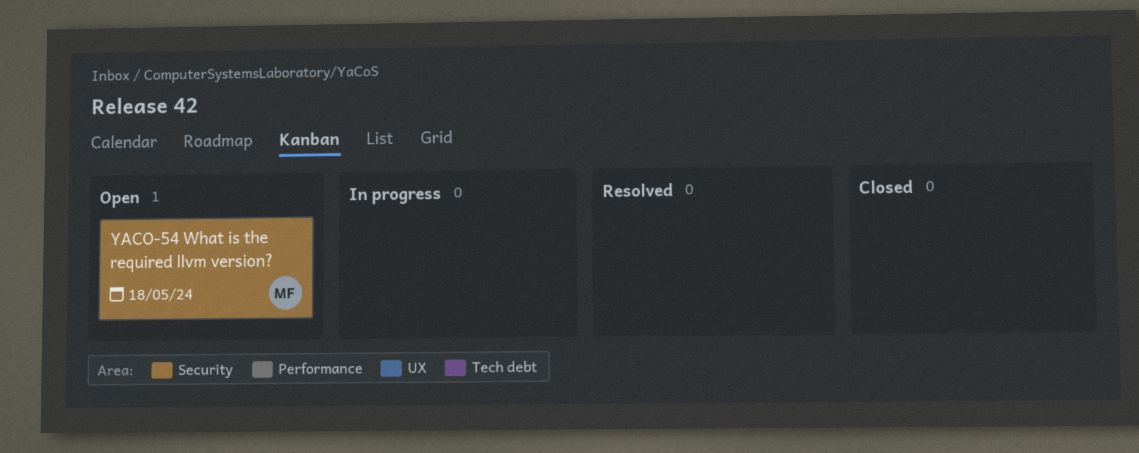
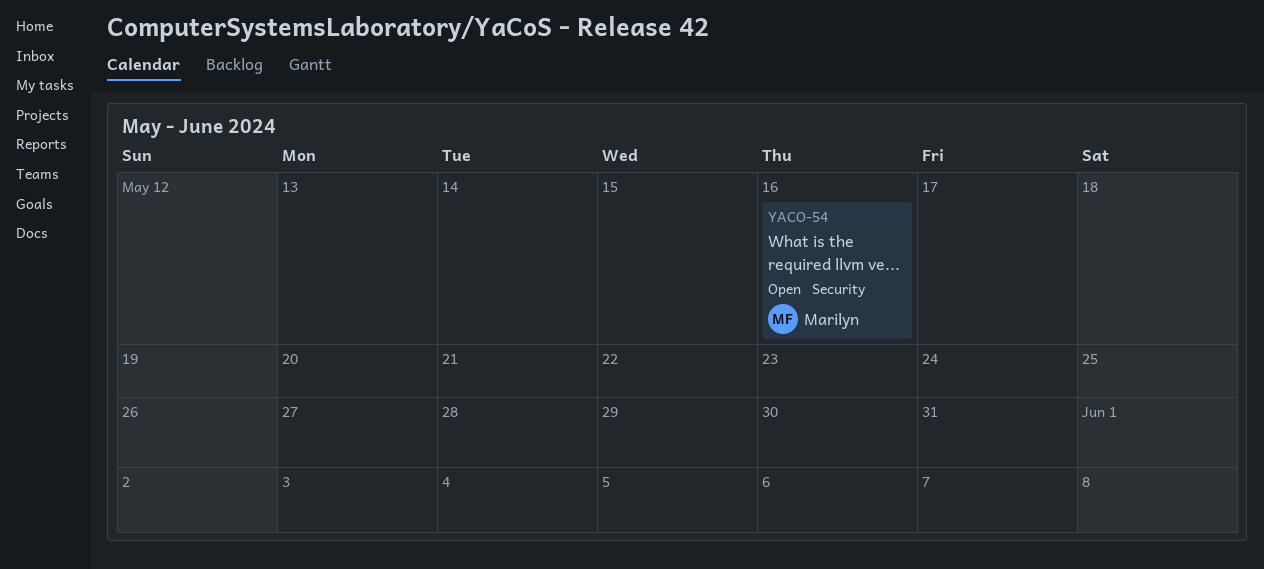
YACO-54, due: May 18 -> May 16

